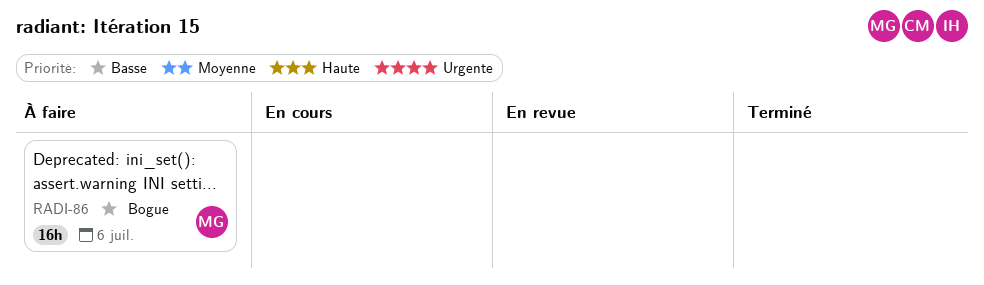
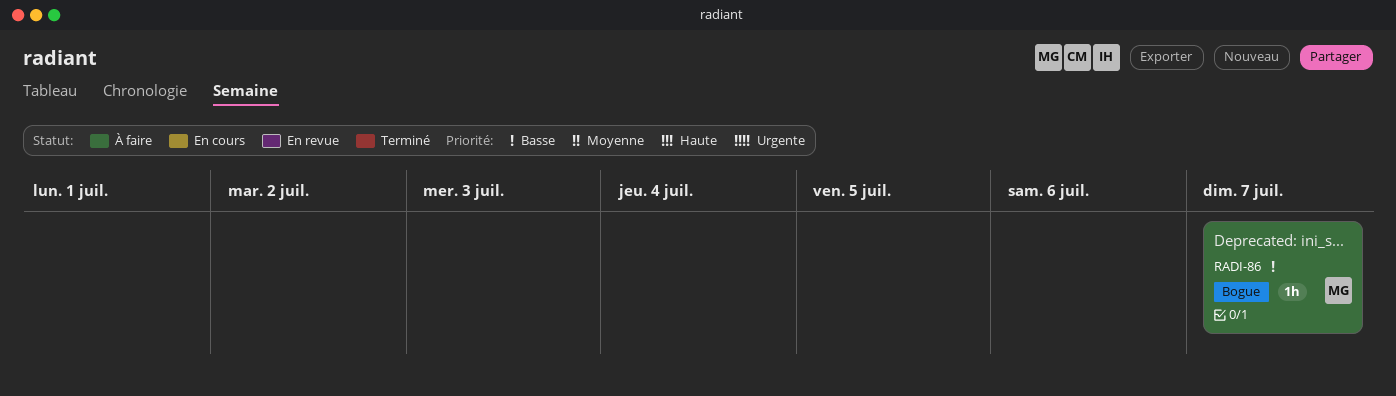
RADI-86, estimate: 16h -> 1h
RADI-86, due: Jul 6 -> Jul 7

